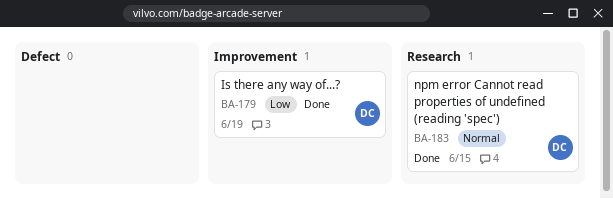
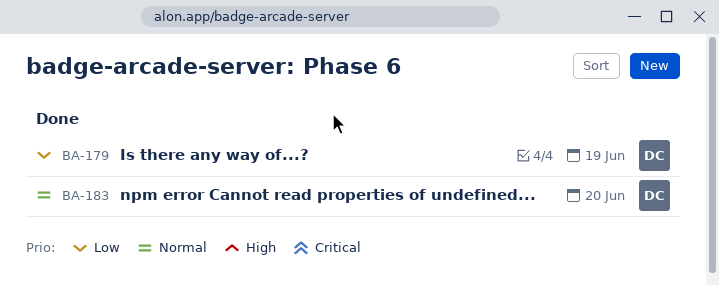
BA-183, due: Jun 15 -> Jun 20

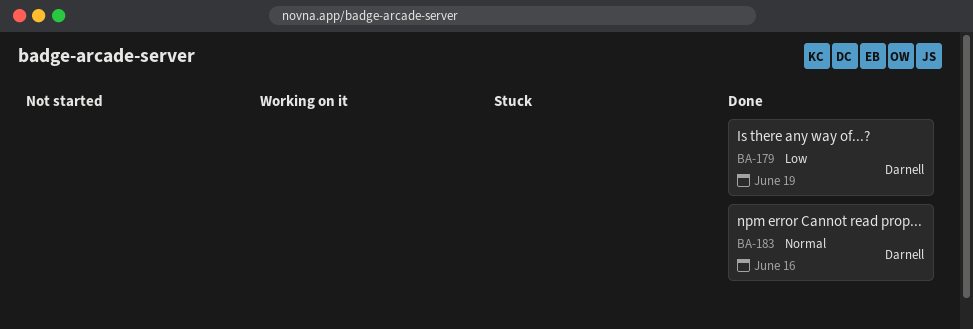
BA-183, due: Jun 20 -> Jun 16

